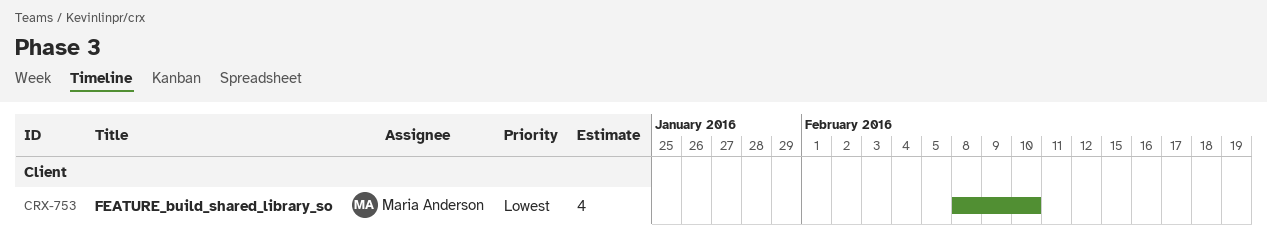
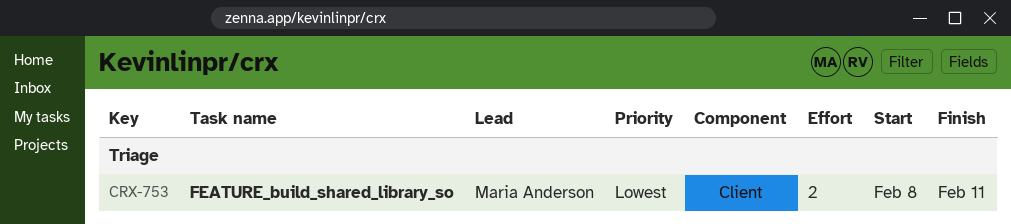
CRX-753, estimate: 4 -> 2
CRX-753, due: Feb 10 -> Feb 11

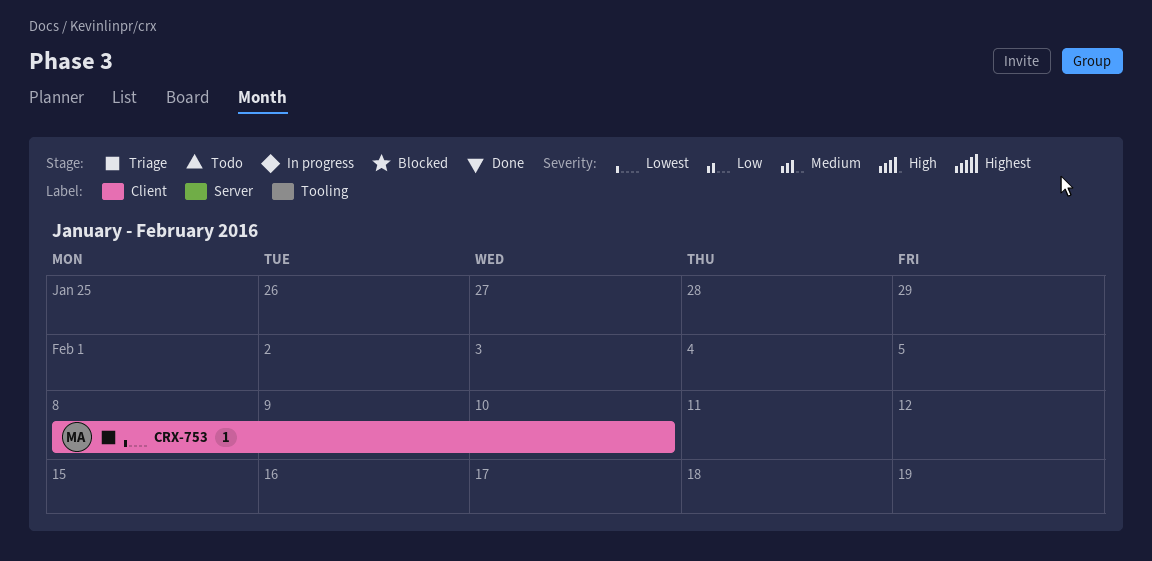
CRX-753, estimate: 2 -> 1
CRX-753, due: Feb 11 -> Feb 10

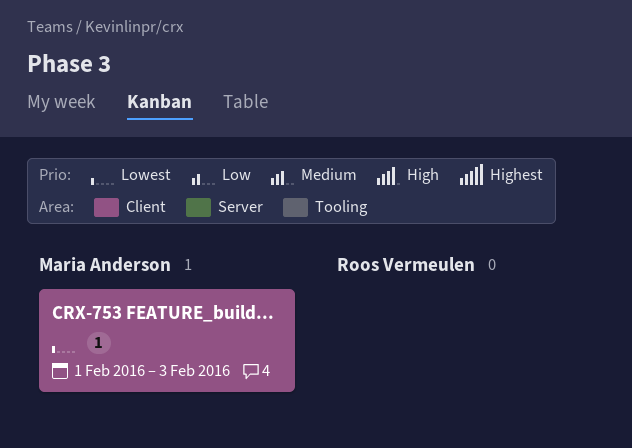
CRX-753, start: Feb 8 -> Feb 1
CRX-753, due: Feb 10 -> Feb 3

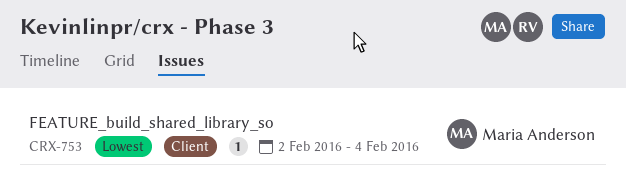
CRX-753, start: Feb 1 -> Feb 2
CRX-753, due: Feb 3 -> Feb 4

